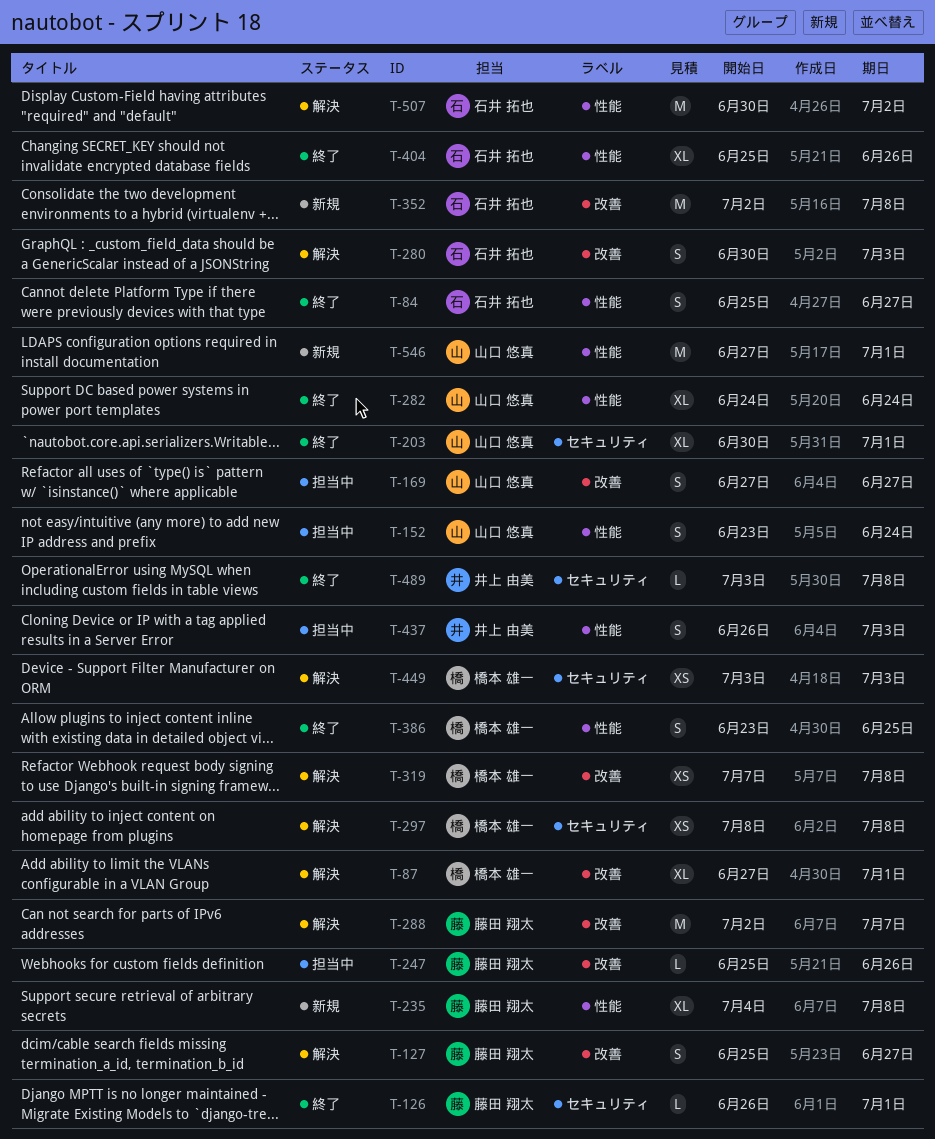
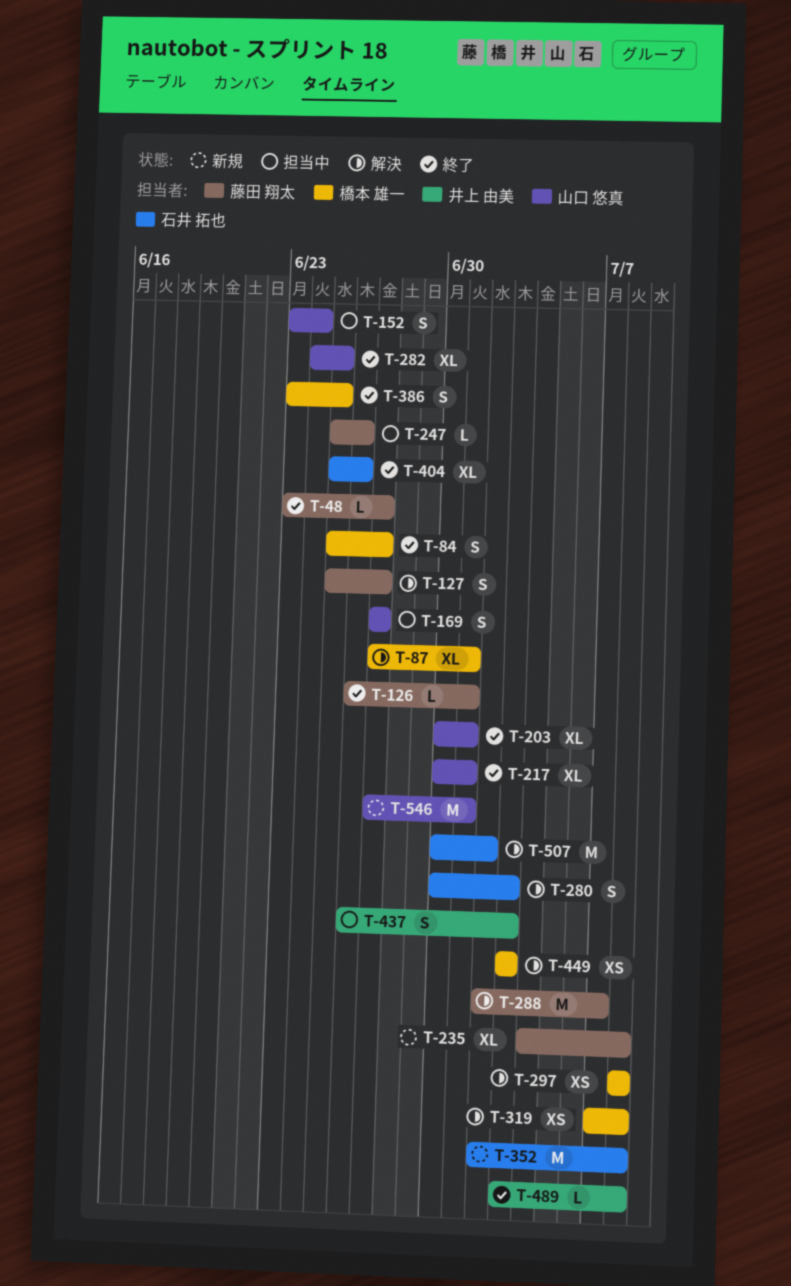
T-48: none -> present
T-84, owner: 石井 拓也 -> 橋本 雄一
T-217: none -> present
T-282, due: Jun 24 -> Jun 25

